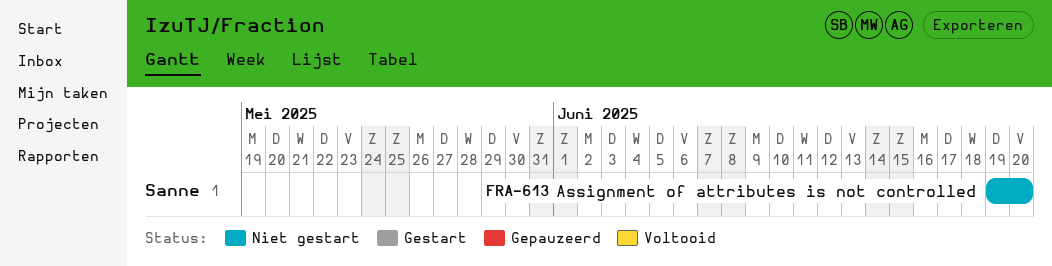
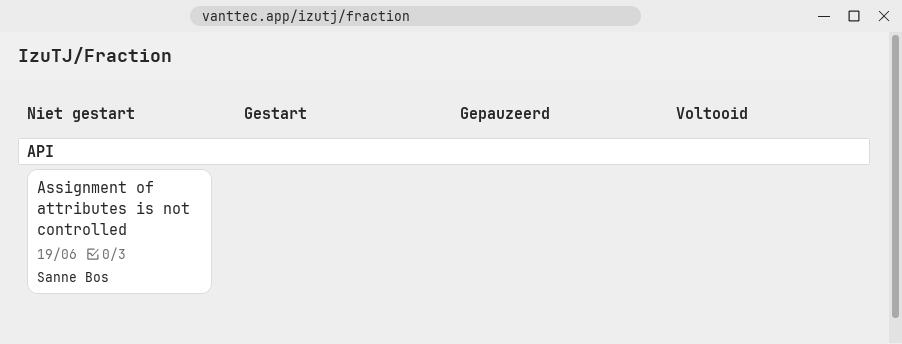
Assignment of attributes is not controlled, due: Jun 20 -> Jun 19

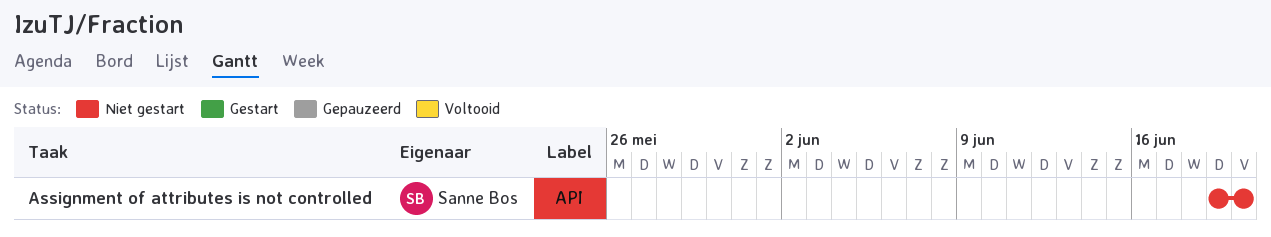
Assignment of attributes is not controlled, due: Jun 19 -> Jun 20

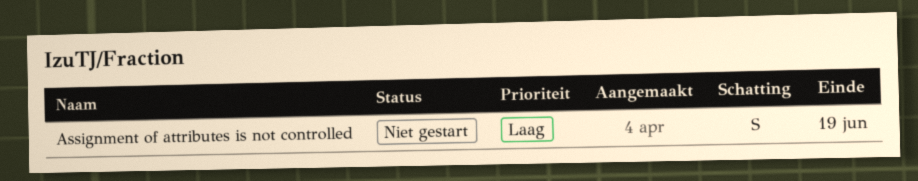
Assignment of attributes is not controlled, due: Jun 20 -> Jun 19

